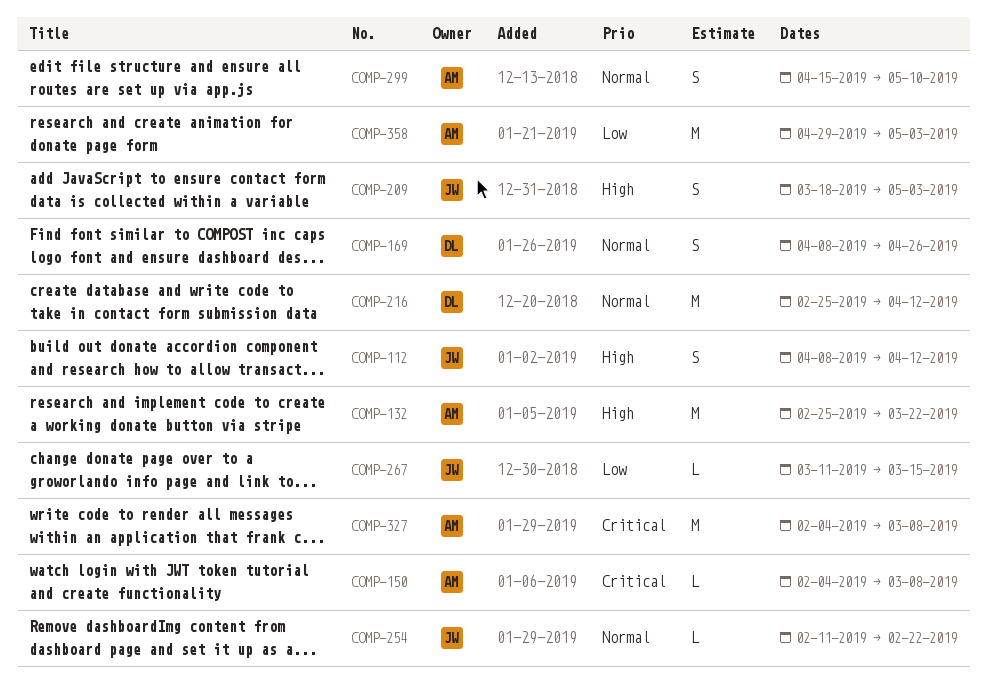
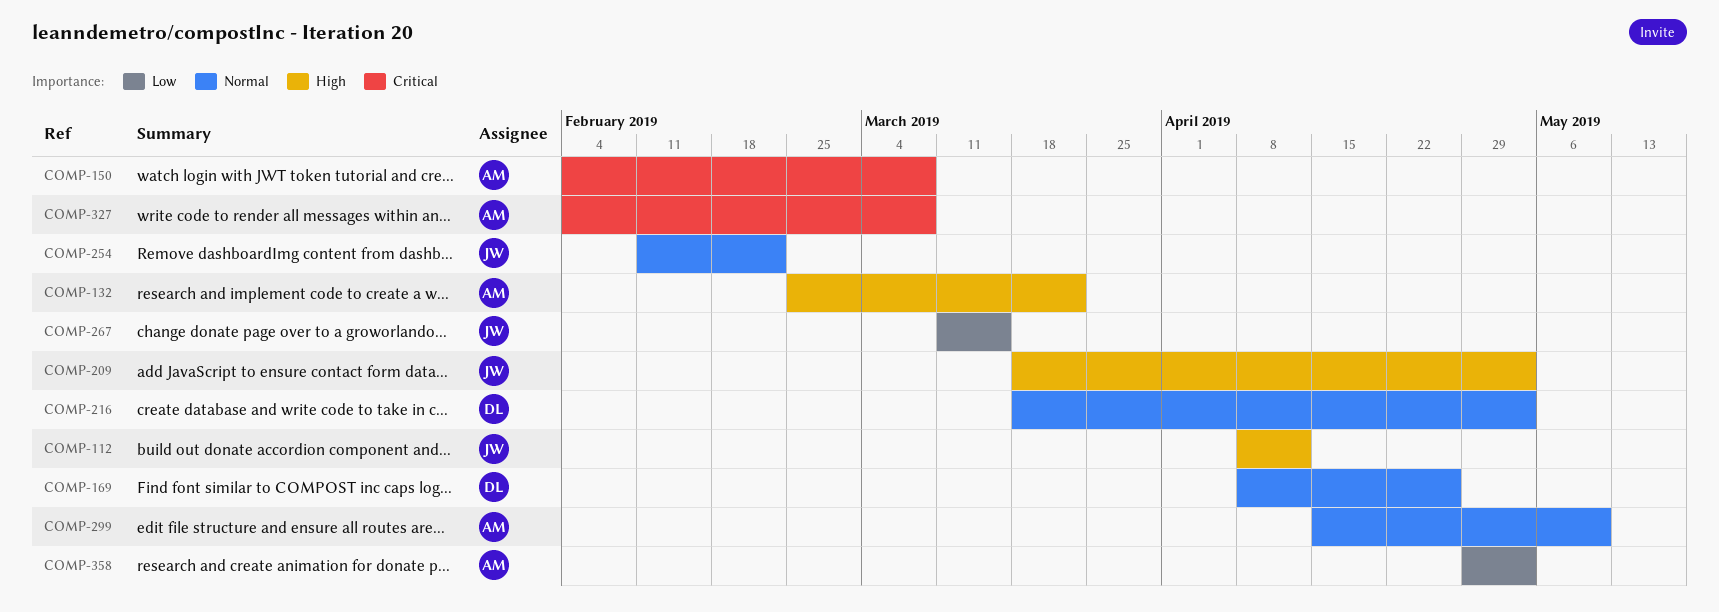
COMP-216, start: Feb 25 -> Mar 18
COMP-216, due: Apr 12 -> May 3

